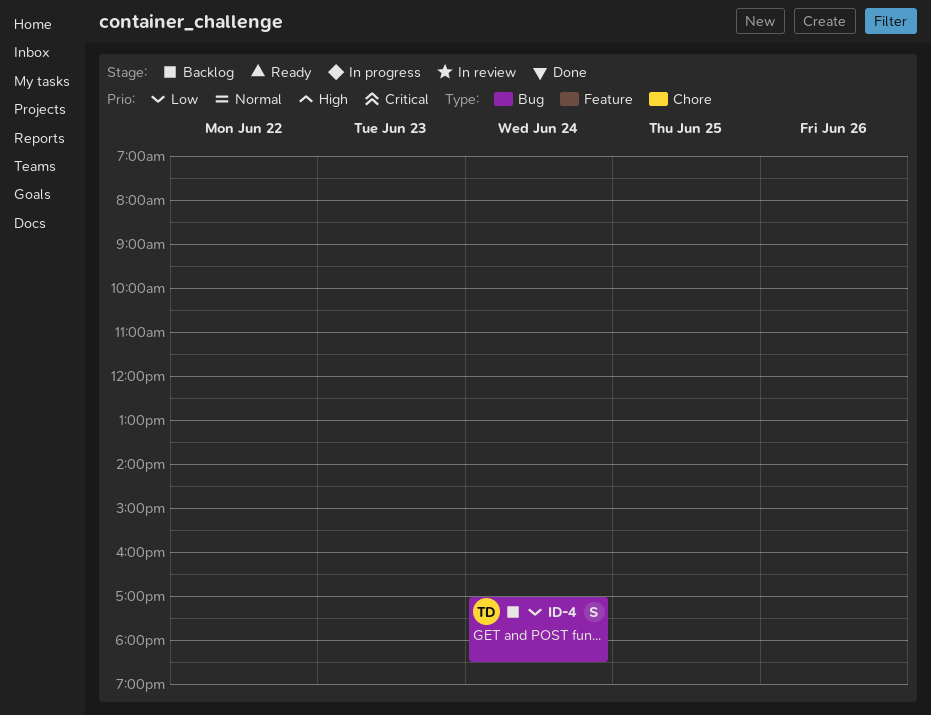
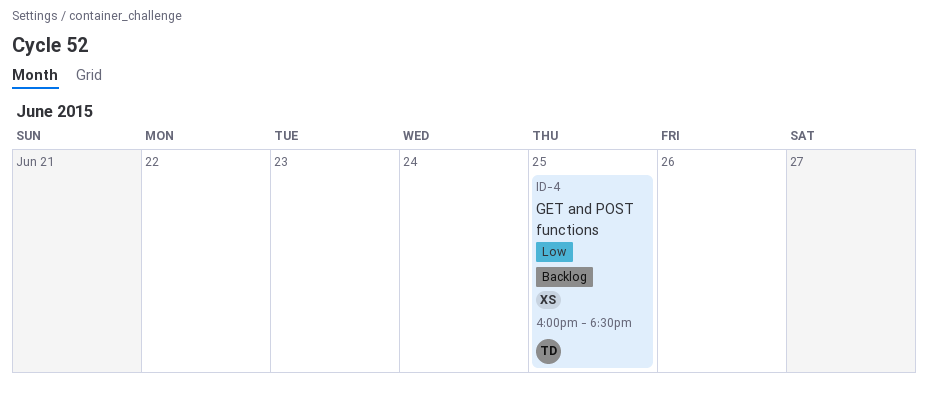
ID-4, estimate: S -> XS
ID-4, day: Jun 24 -> Jun 25
ID-4, begins: 17:00 -> 16:00

